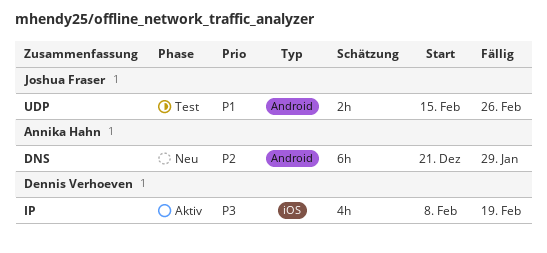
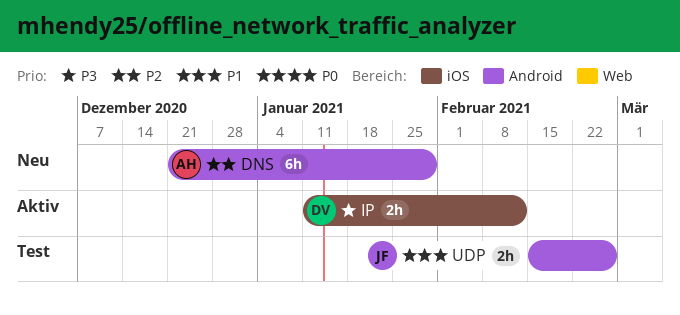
IP, estimate: 4h -> 2h
IP, start: Feb 8 -> Jan 11
IP, due: Feb 19 -> Feb 12

